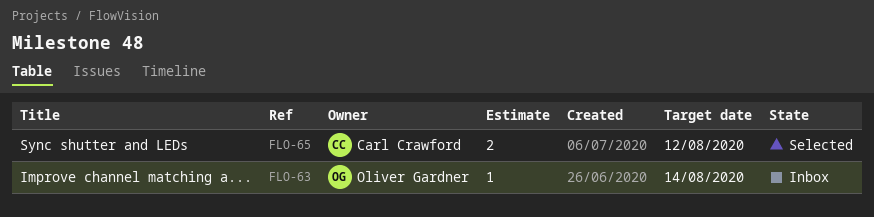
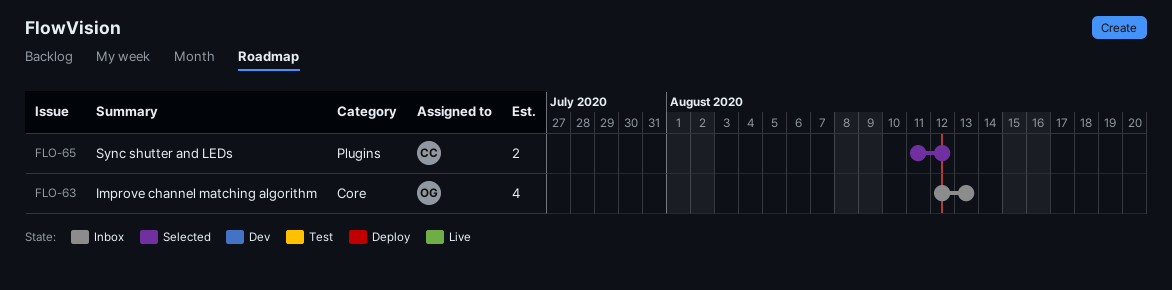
FLO-63, estimate: 1 -> 4
FLO-63, due: Aug 14 -> Aug 13

